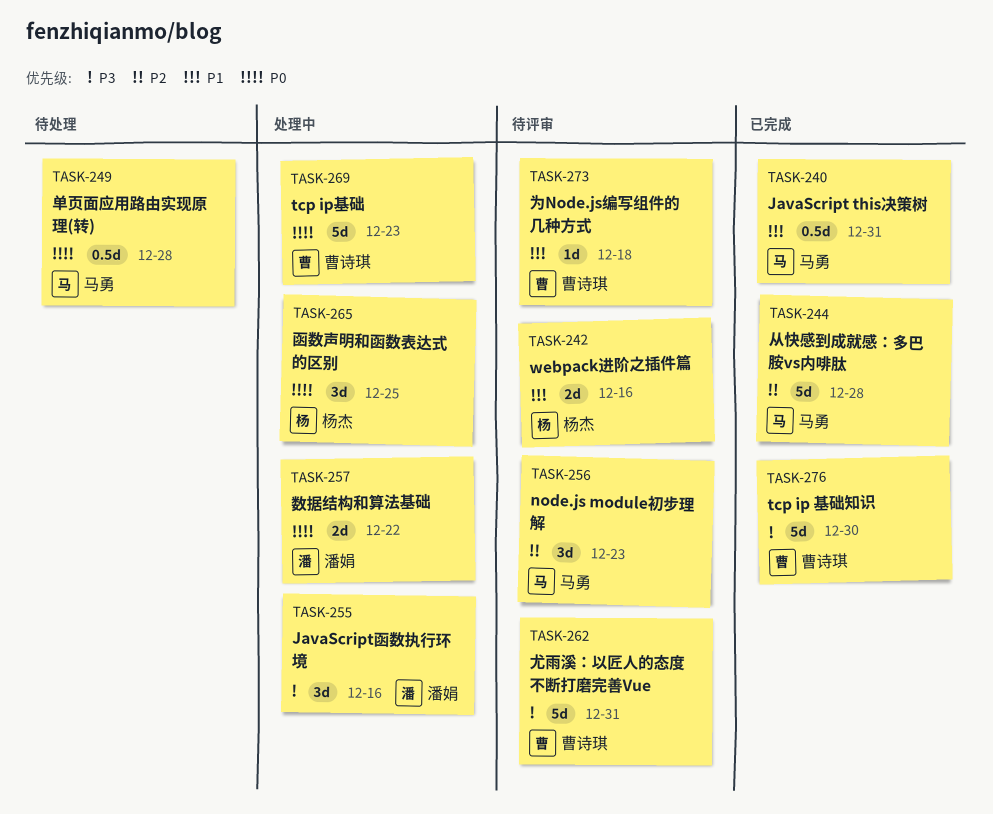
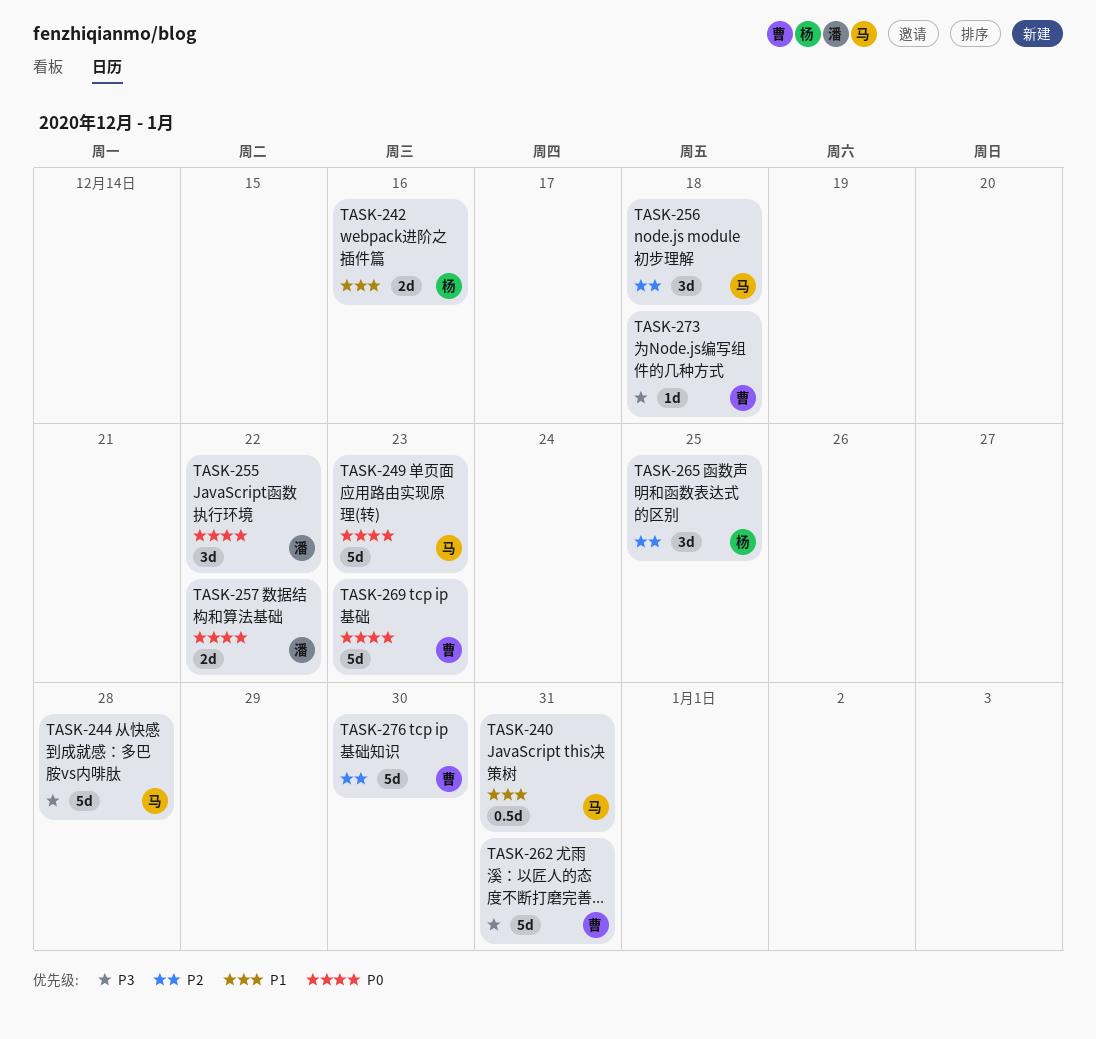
TASK-244, priority: P2 -> P3
TASK-249, estimate: 0.5d -> 5d
TASK-249, due: Dec 28 -> Dec 23
TASK-255, priority: P3 -> P0
TASK-255, due: Dec 16 -> Dec 22
TASK-256, due: Dec 23 -> Dec 18
TASK-265, priority: P0 -> P2
TASK-273, priority: P1 -> P3
TASK-276, priority: P3 -> P2

